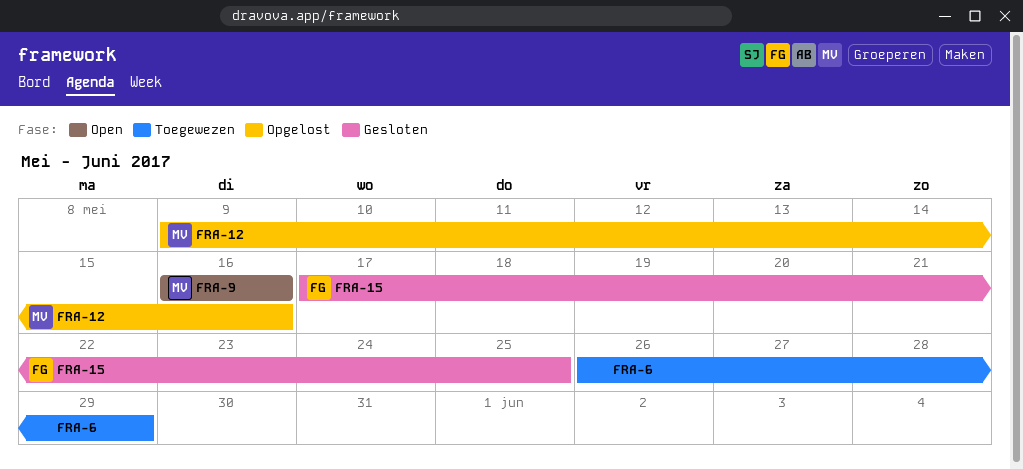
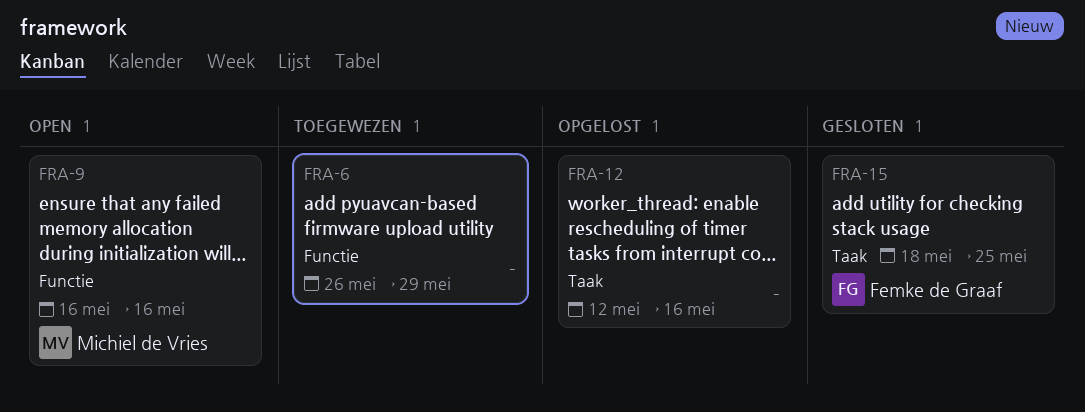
FRA-12, owner: Michiel de Vries -> none
FRA-12, start: May 9 -> May 12
FRA-15, start: May 17 -> May 18

